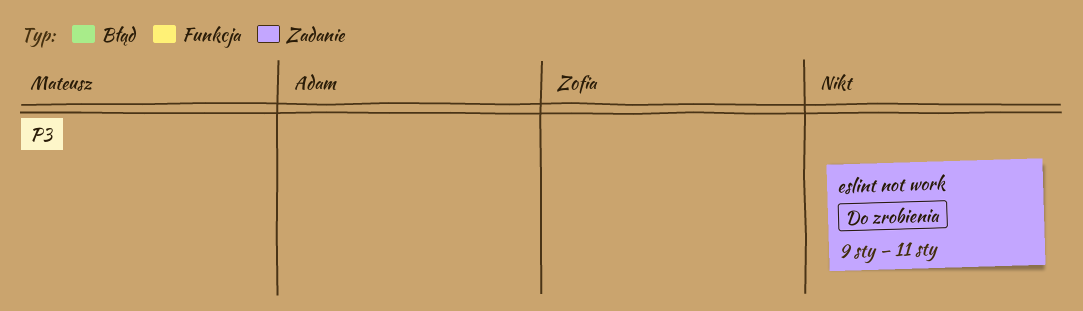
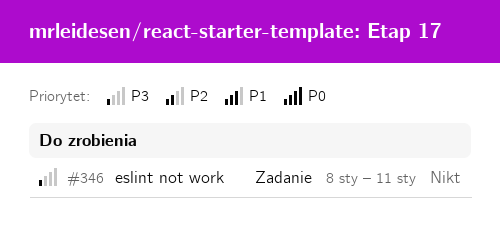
eslint not work, start: Jan 9 -> Jan 8

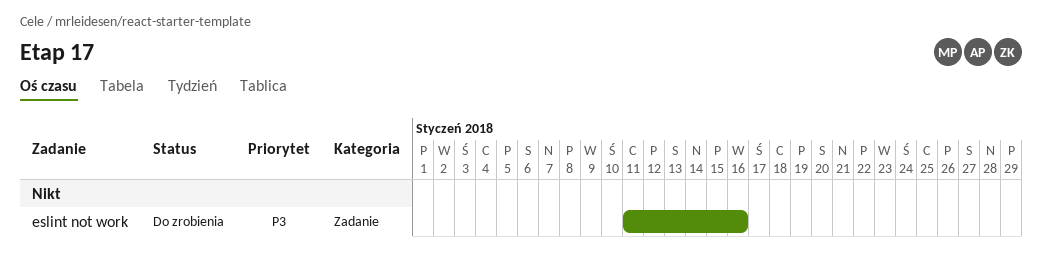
eslint not work, start: Jan 8 -> Jan 11
eslint not work, due: Jan 11 -> Jan 16

